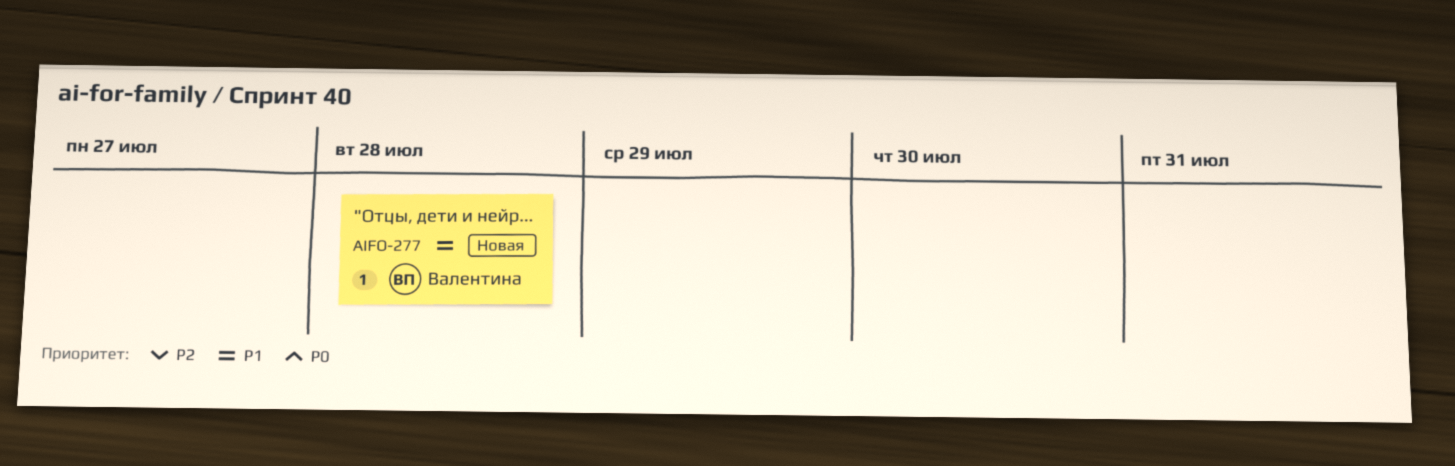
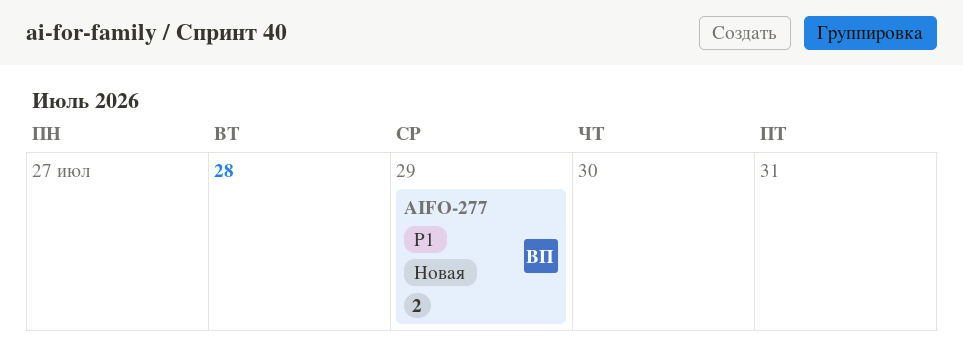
AIFO-277, estimate: 1 -> 2
AIFO-277, due: Jul 28 -> Jul 29

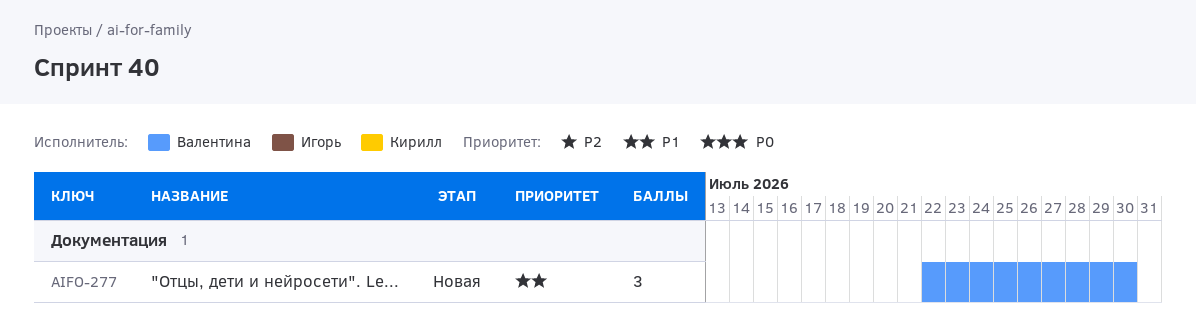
AIFO-277, estimate: 2 -> 3
AIFO-277, due: Jul 29 -> Jul 30

